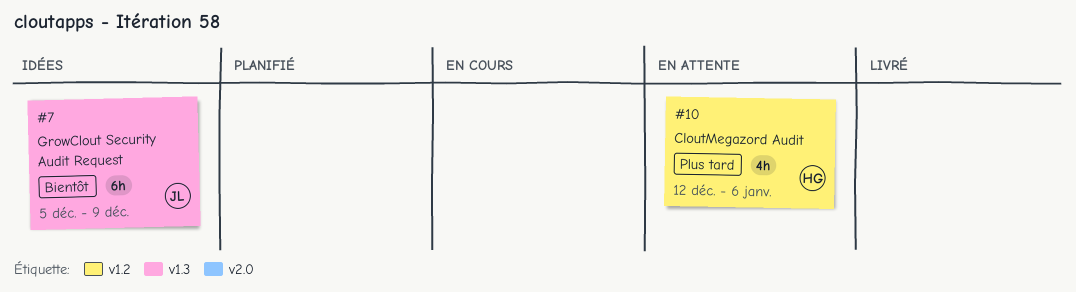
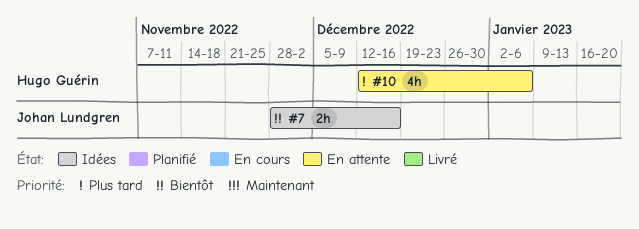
#7, estimate: 6h -> 2h
#7, start: Dec 5 -> Nov 28
#7, due: Dec 9 -> Dec 16

